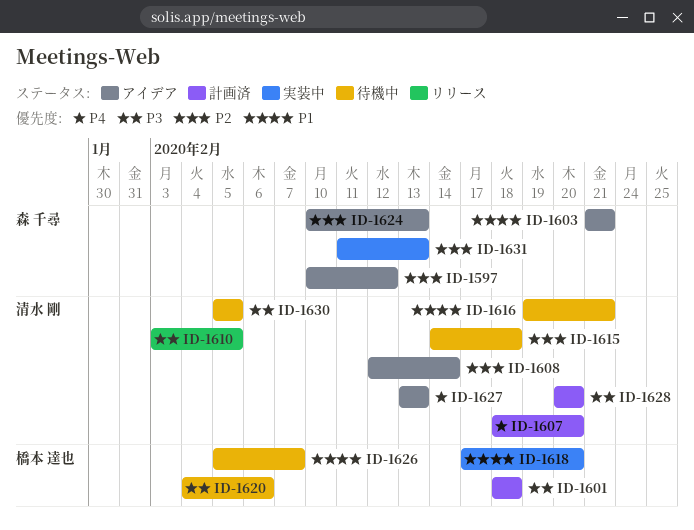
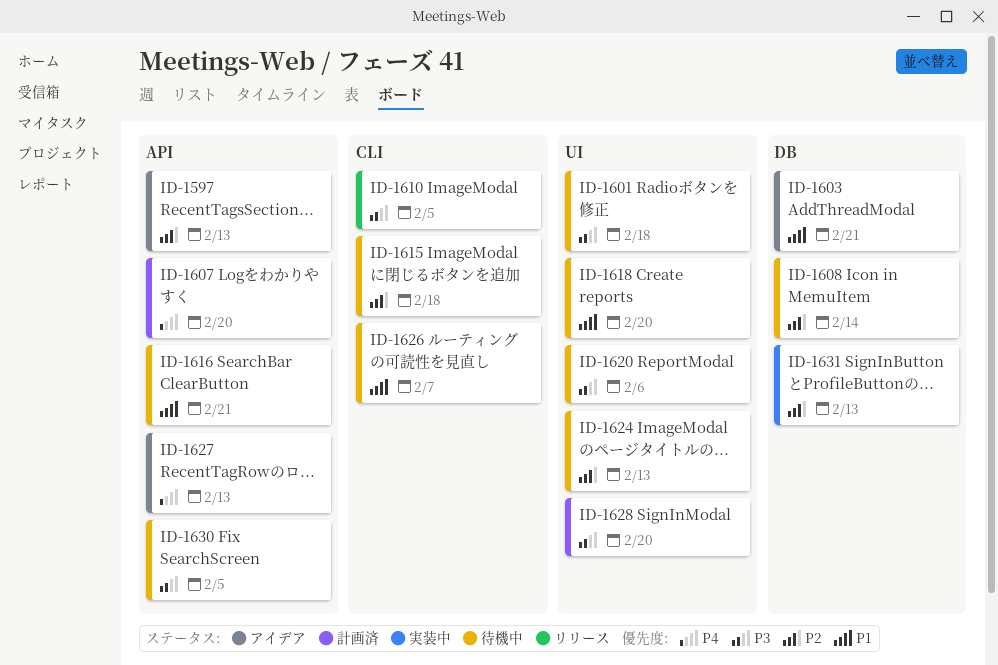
ID-1597, due: Feb 12 -> Feb 13
ID-1601, status: 計画済 -> 待機中
ID-1608, status: アイデア -> 待機中
ID-1618, status: 実装中 -> 待機中
ID-1624, status: アイデア -> 待機中

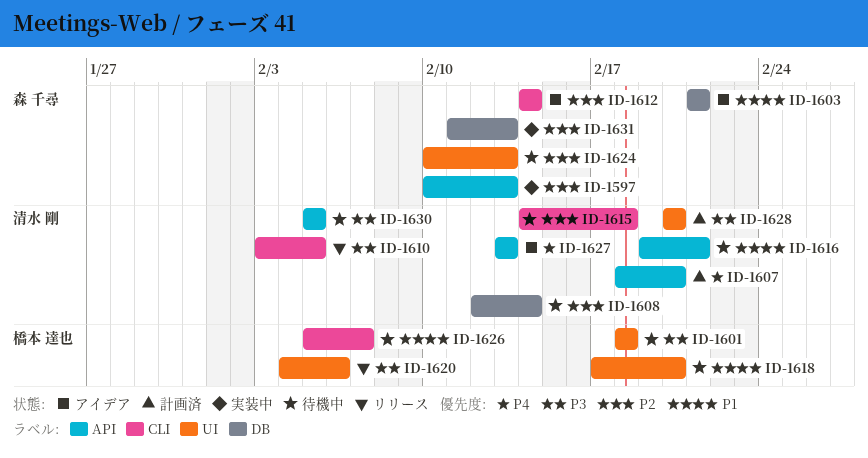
ID-1597, status: アイデア -> 実装中
ID-1612: none -> present
ID-1620, status: 待機中 -> リリース

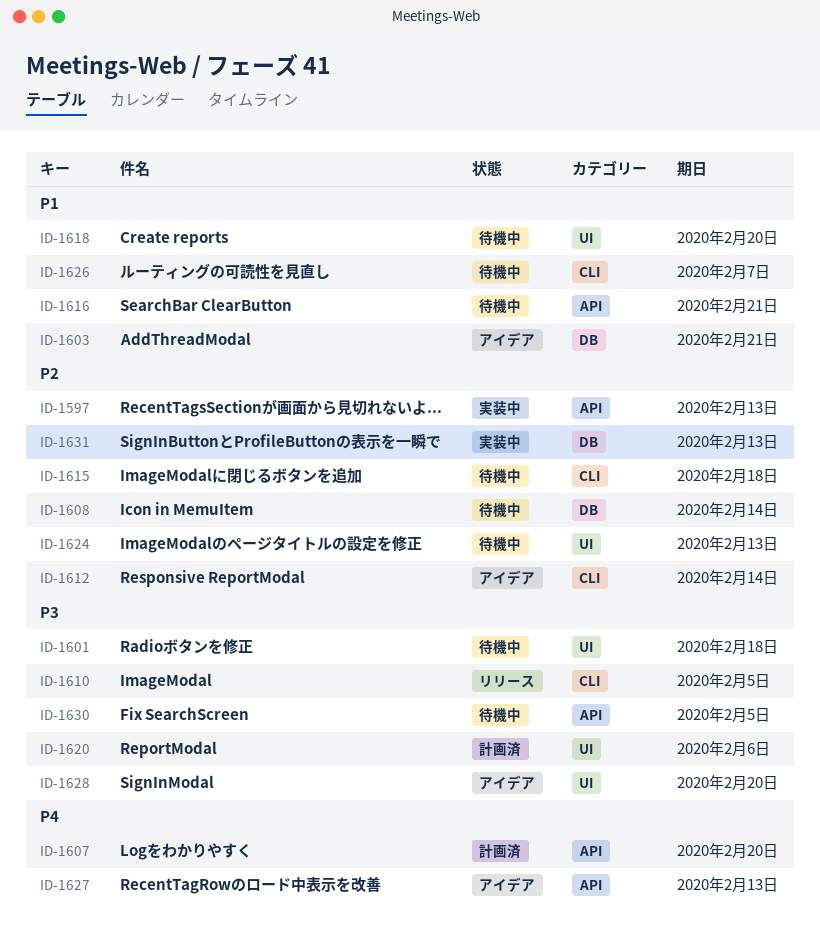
ID-1620, status: リリース -> 計画済
ID-1628, status: 計画済 -> アイデア

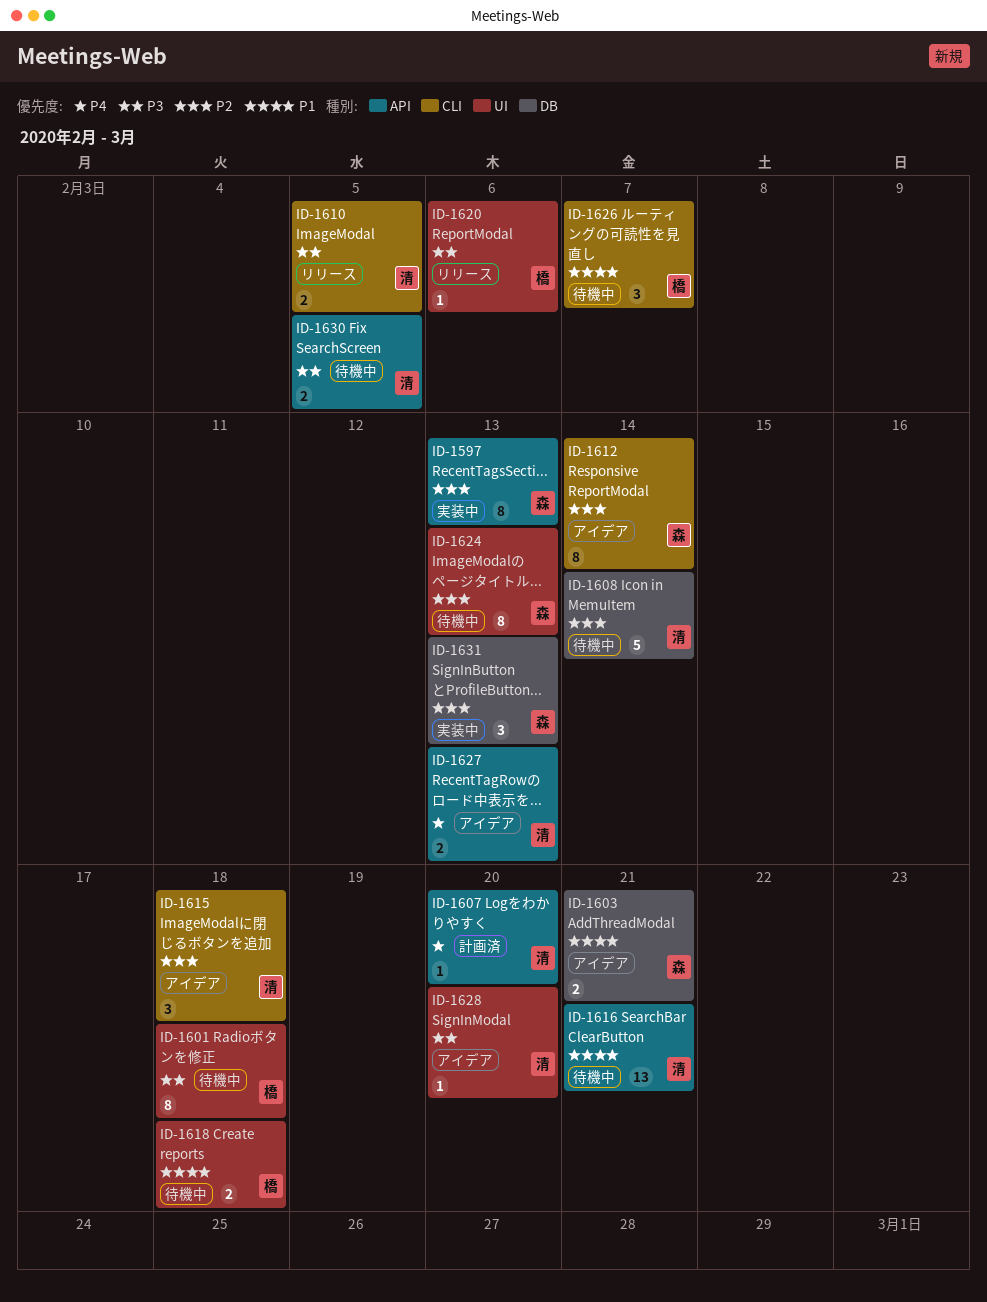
ID-1615, status: 待機中 -> アイデア
ID-1618, due: Feb 20 -> Feb 18
ID-1620, status: 計画済 -> リリース

